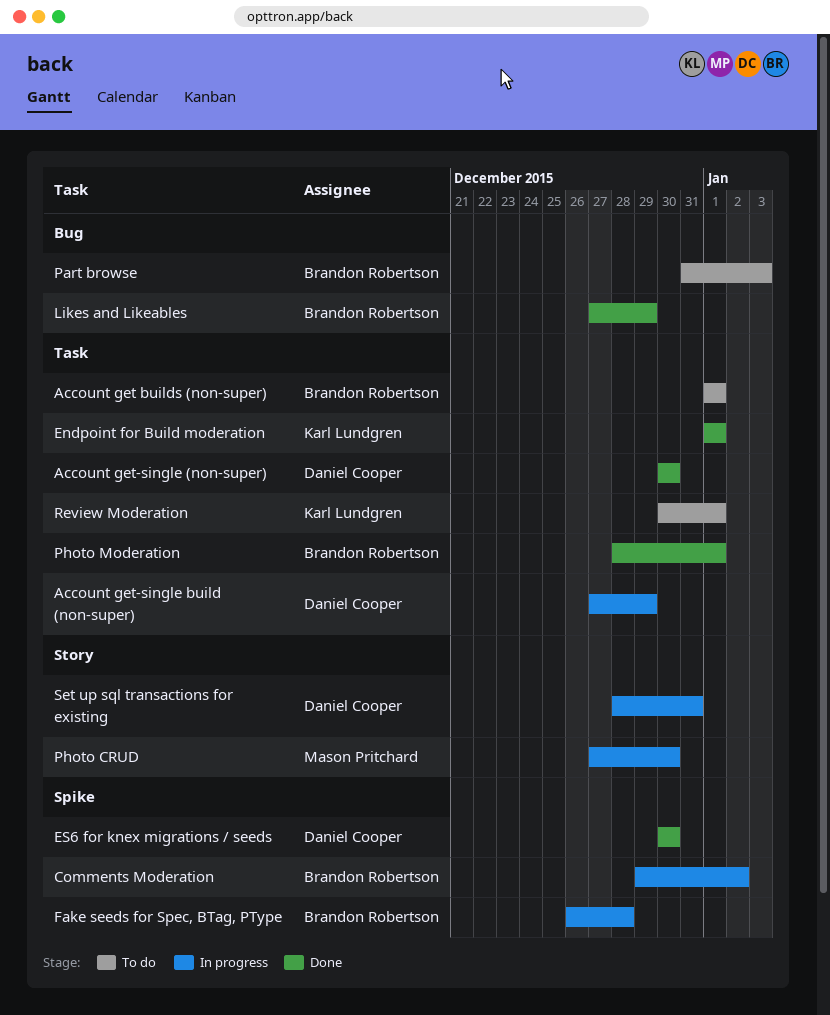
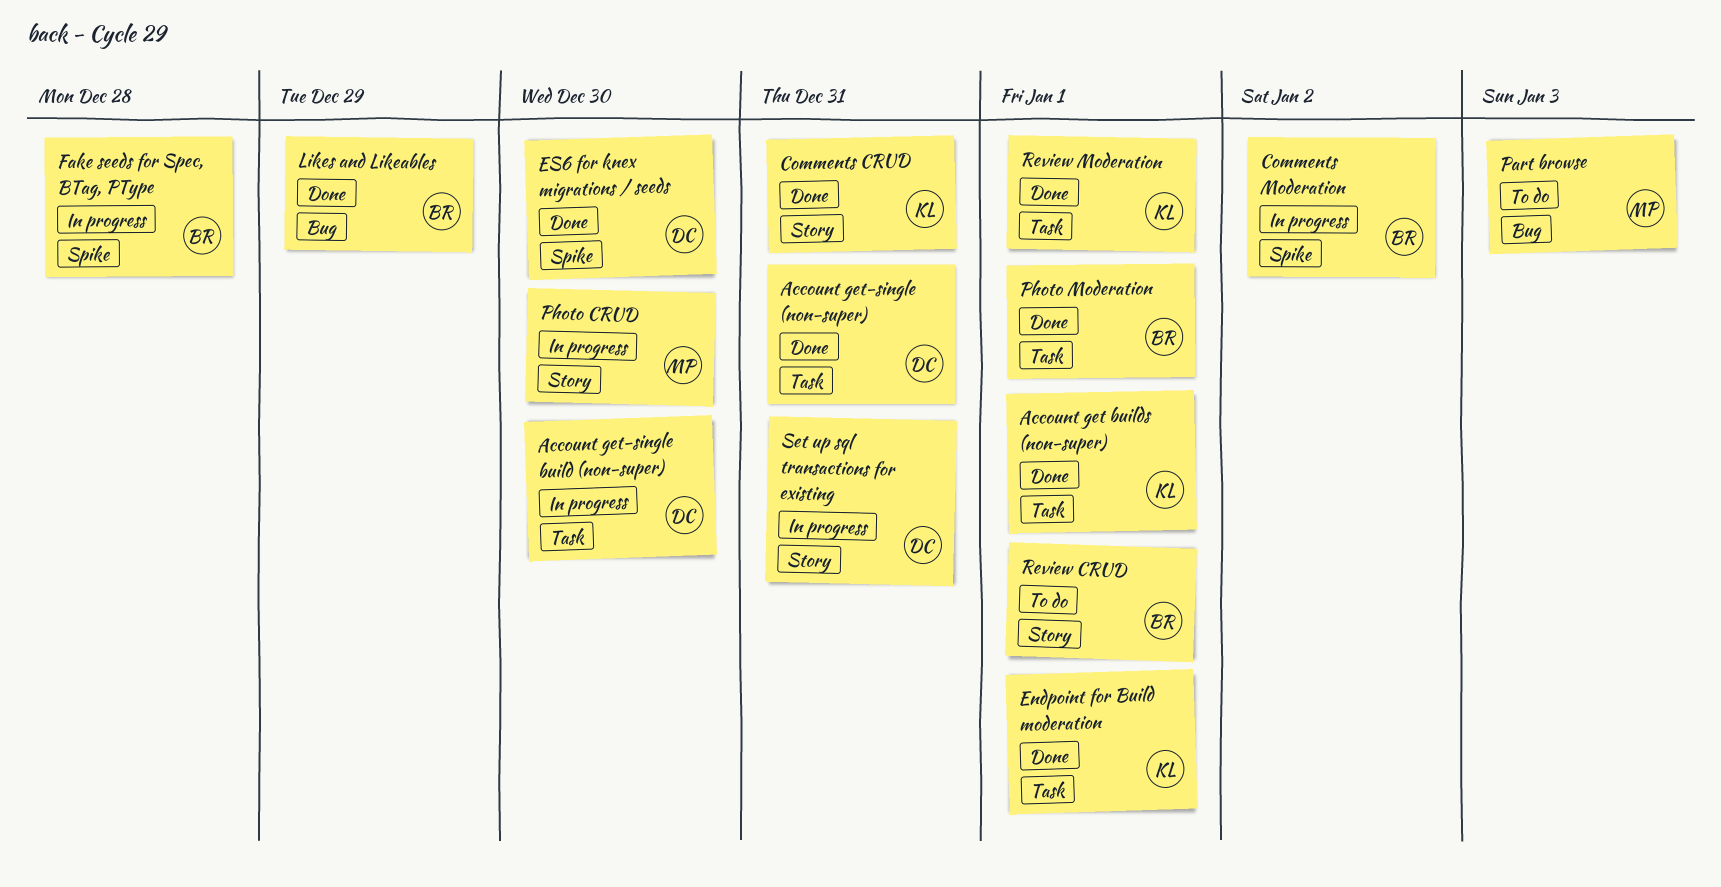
Account get builds (non-super), status: To do -> Done
Account get builds (non-super), owner: Brandon Robertson -> Karl Lundgren
Account get-single (non-super), due: Dec 30 -> Dec 31
Account get-single build (non-super), due: Dec 29 -> Dec 30
Comments CRUD: none -> present
Part browse, owner: Brandon Robertson -> Mason Pritchard
Review CRUD: none -> present
Review Moderation, status: To do -> Done

